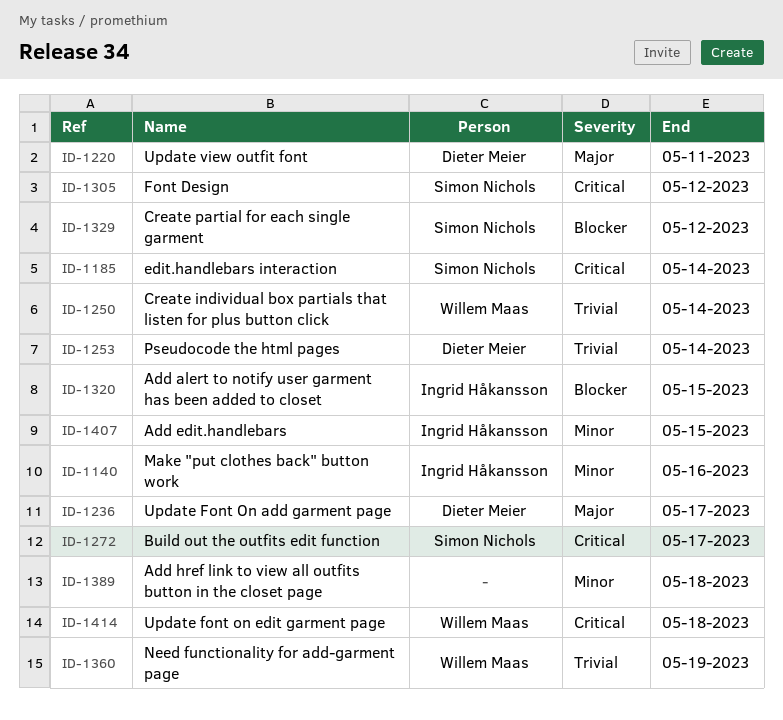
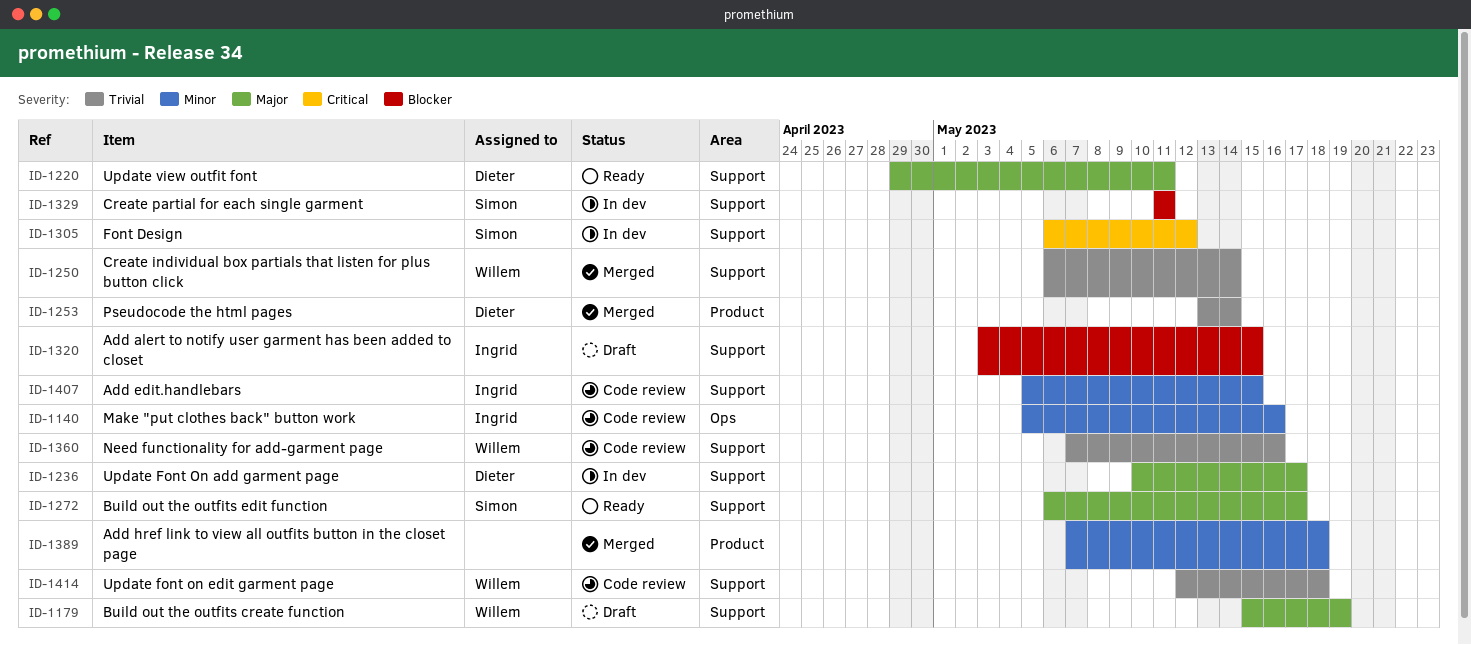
ID-1179: none -> present
ID-1185: present -> none
ID-1272, priority: Critical -> Major
ID-1329, due: May 12 -> May 11
ID-1360, due: May 19 -> May 16
ID-1414, priority: Critical -> Trivial

